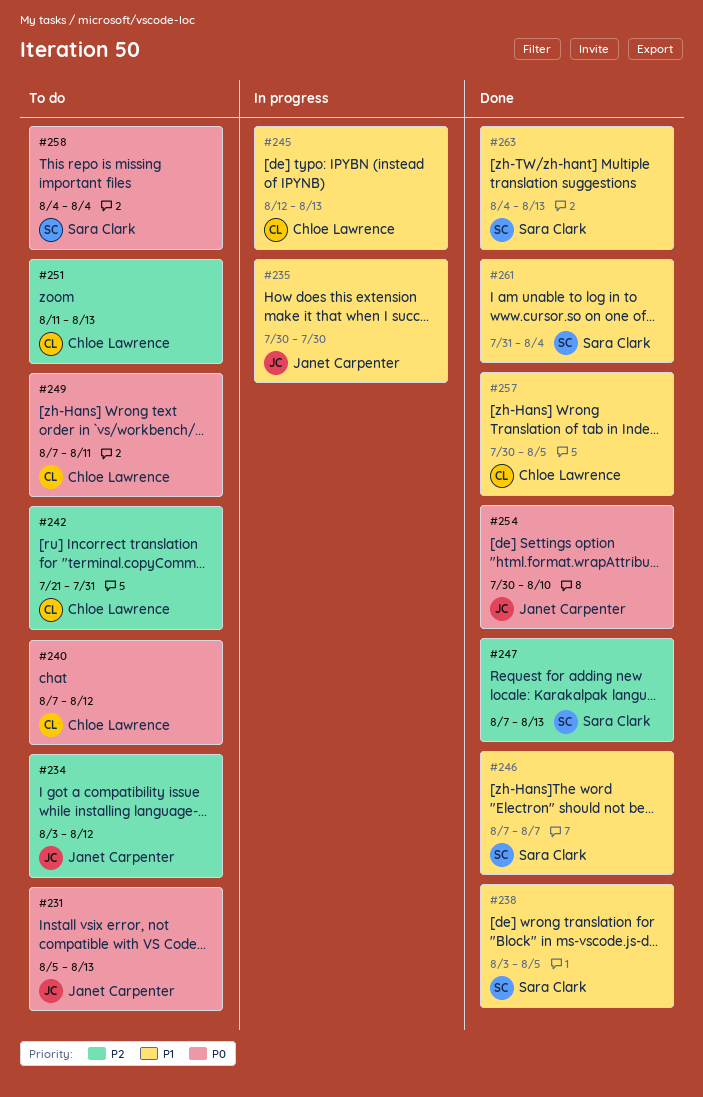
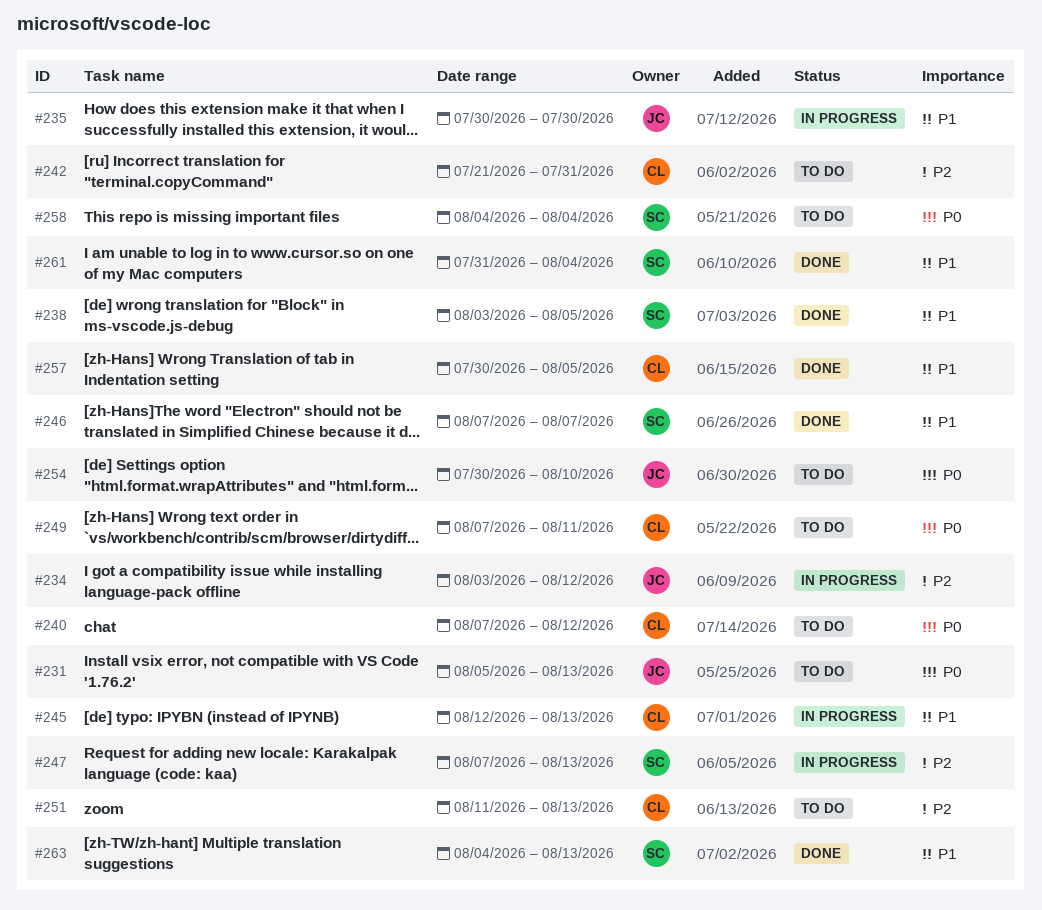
#234, status: To do -> In progress
#247, status: Done -> In progress
#254, status: Done -> To do

